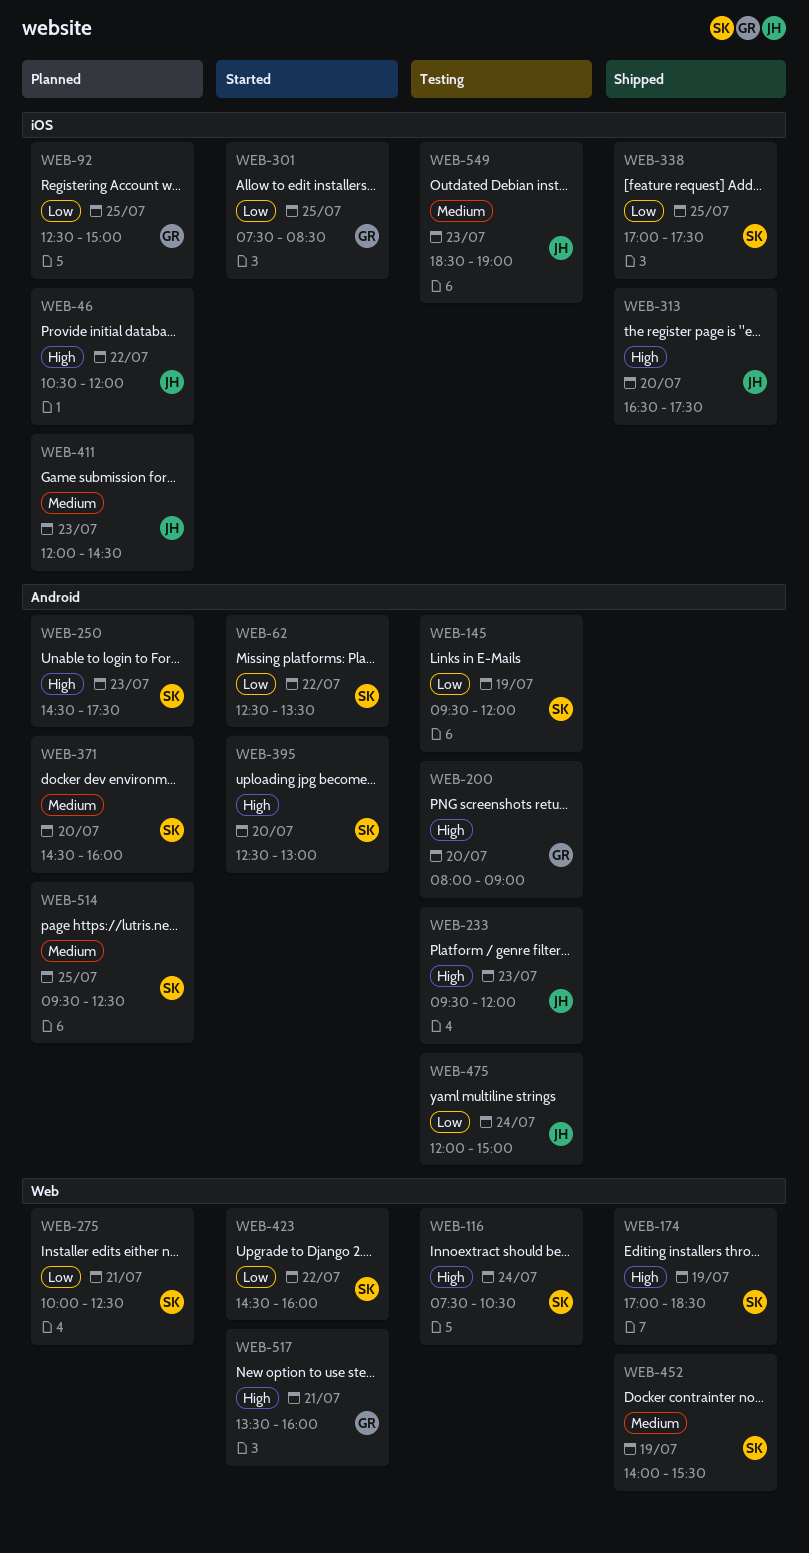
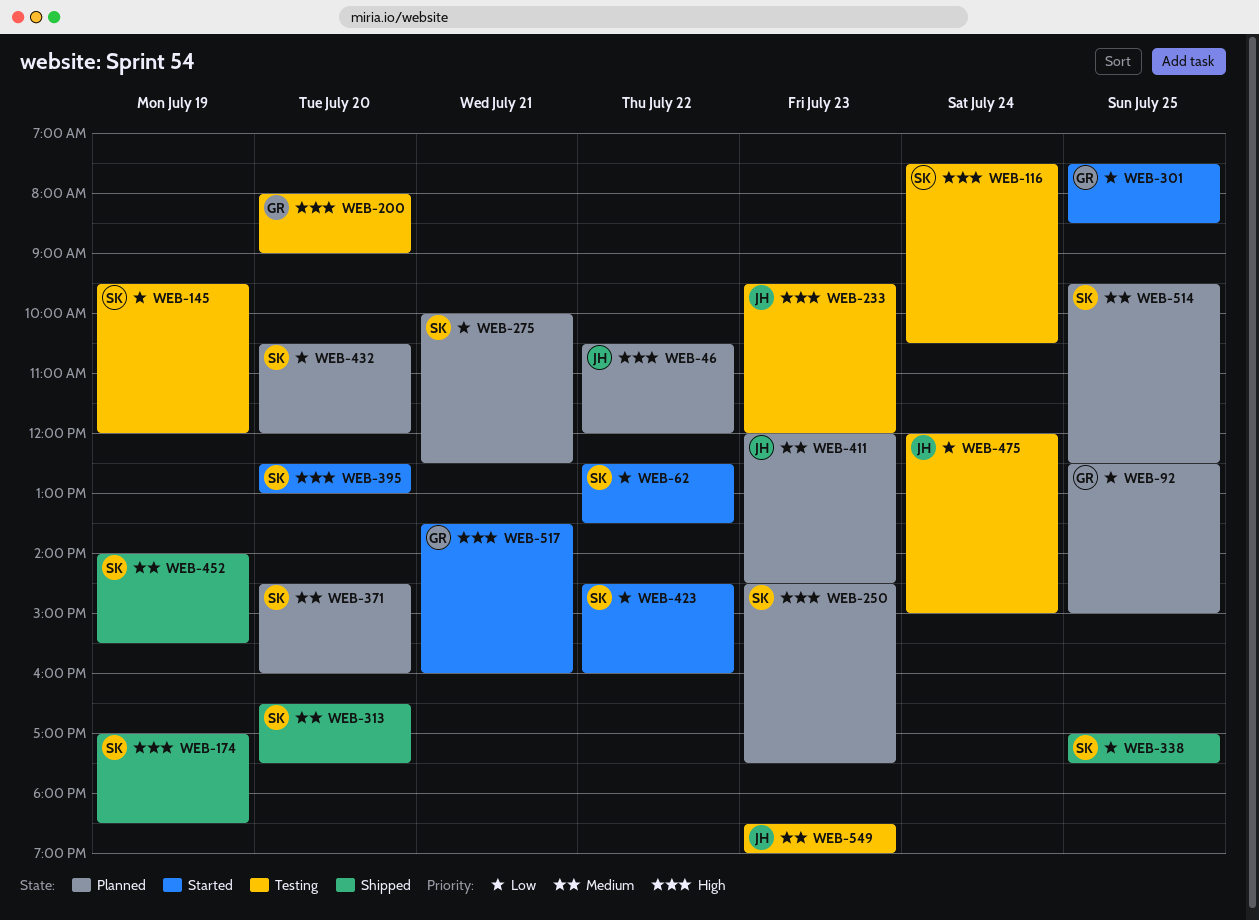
WEB-313, owner: JH -> SK
WEB-313, priority: High -> Medium
WEB-432: none -> present

